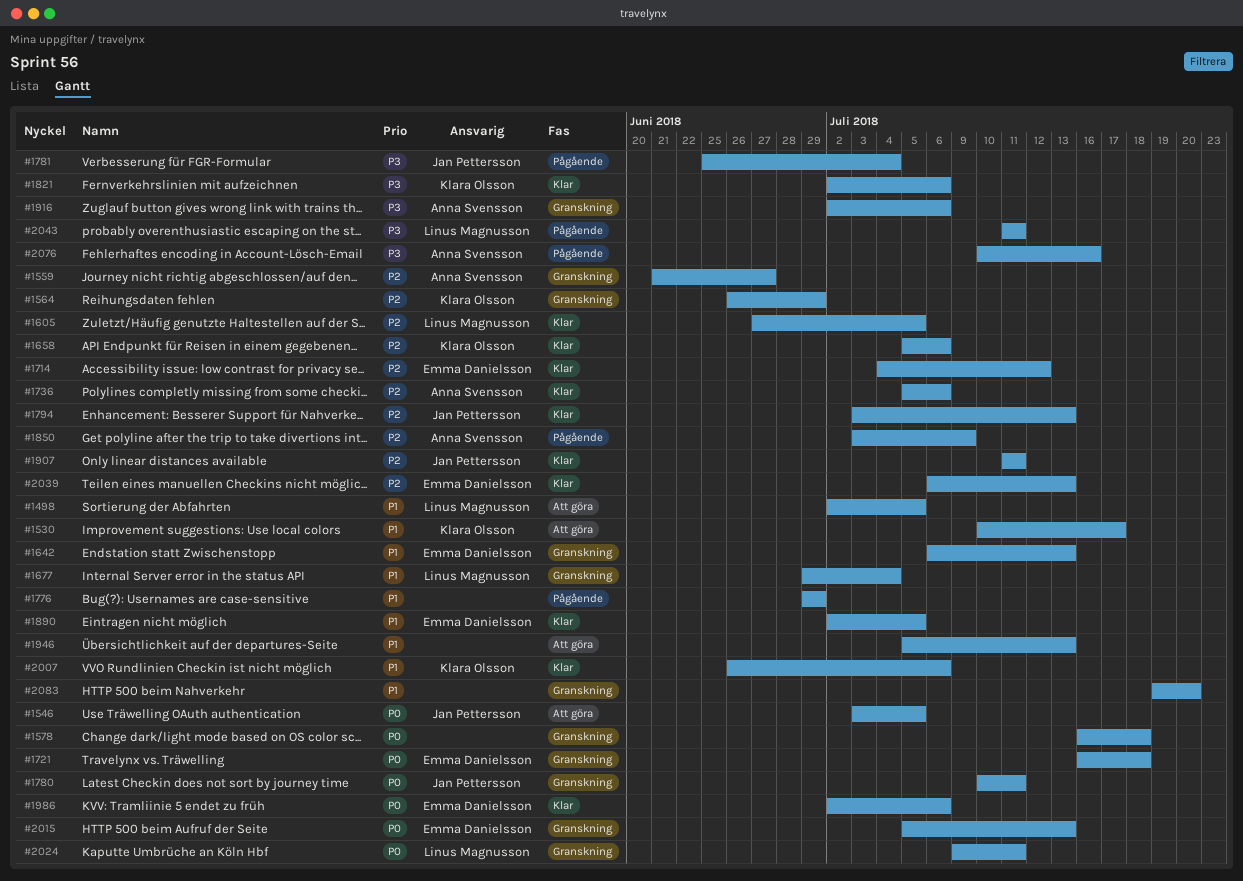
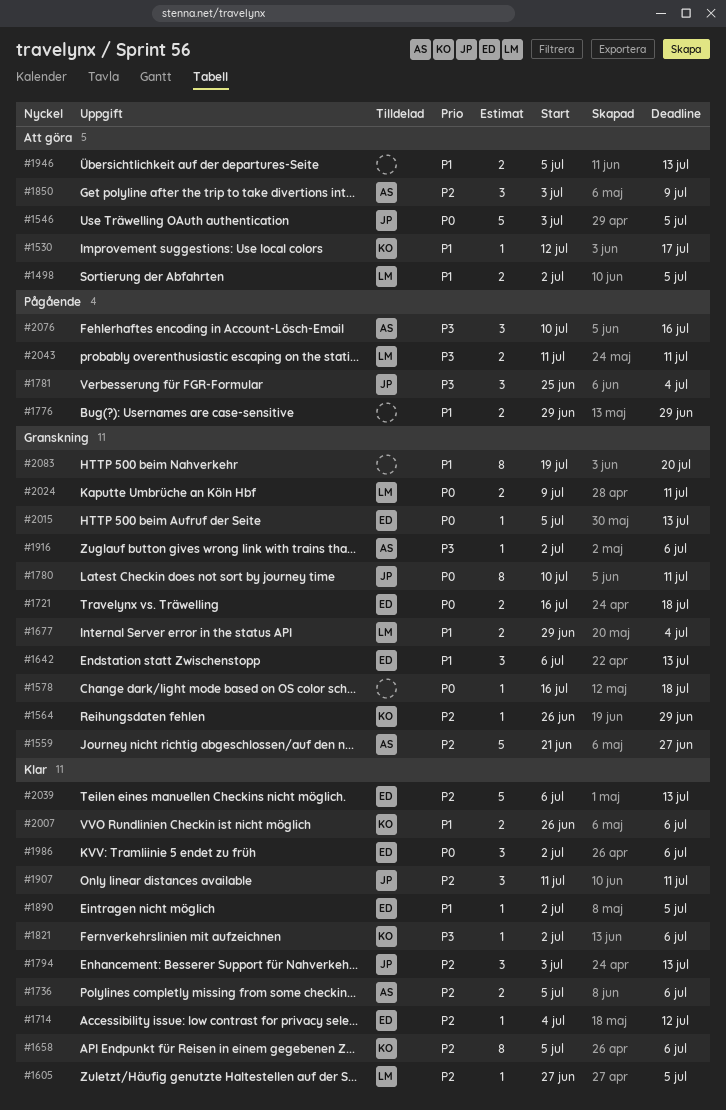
#1530, start: Jul 10 -> Jul 12
#1850, status: Pågående -> Att göra

